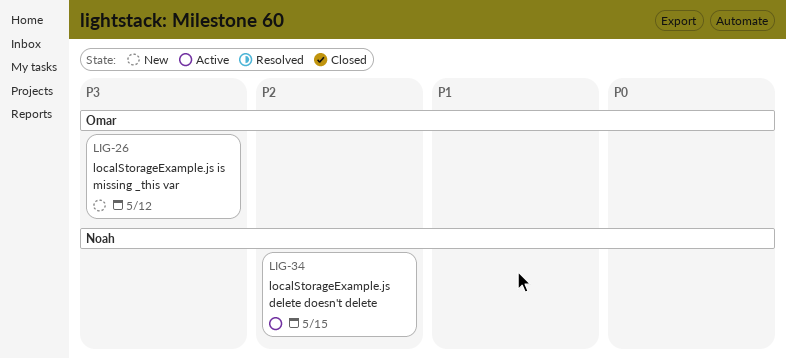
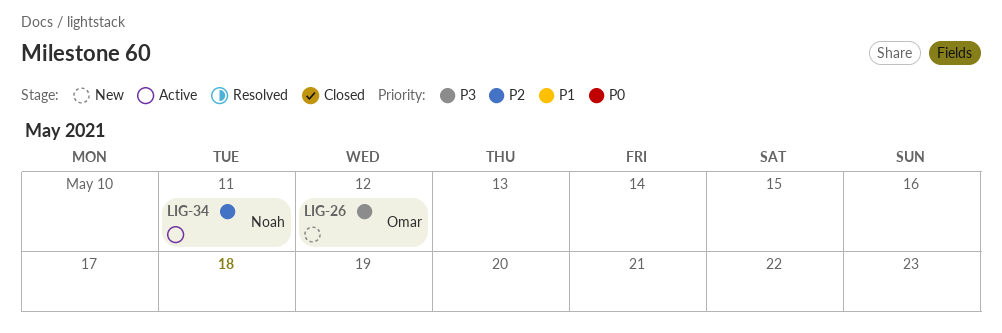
LIG-34, due: May 15 -> May 11

